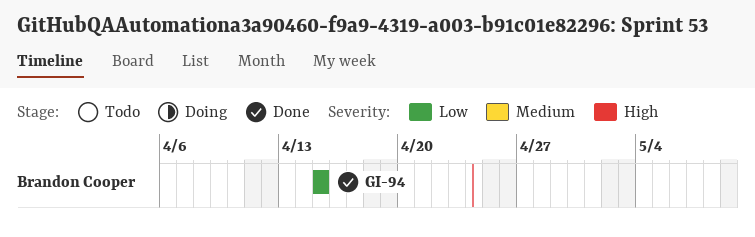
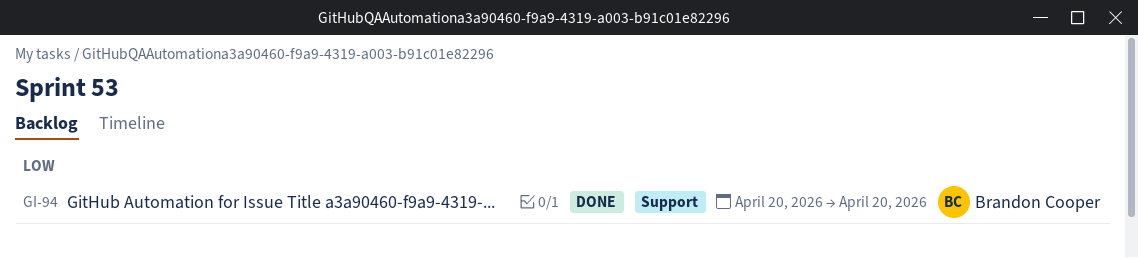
GI-94, start: Apr 15 -> Apr 20
GI-94, due: Apr 15 -> Apr 20

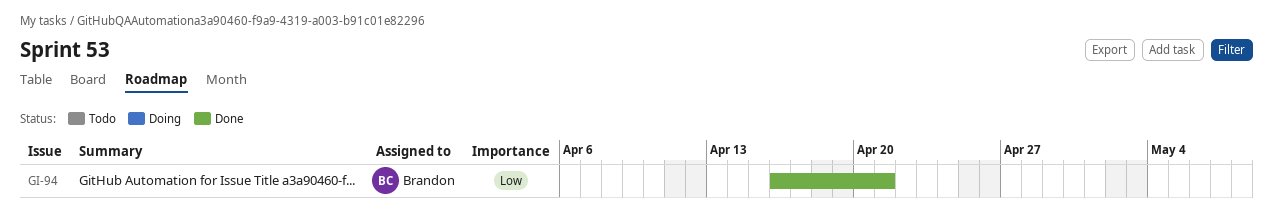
GI-94, start: Apr 20 -> Apr 16
GI-94, due: Apr 20 -> Apr 21

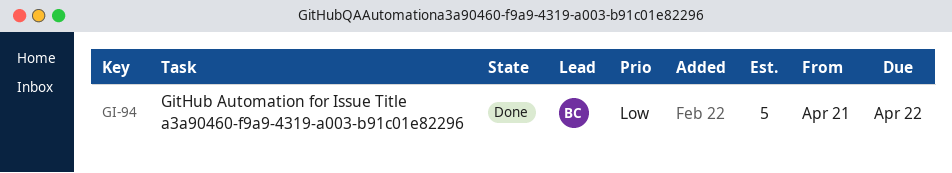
GI-94, start: Apr 16 -> Apr 21
GI-94, due: Apr 21 -> Apr 22

